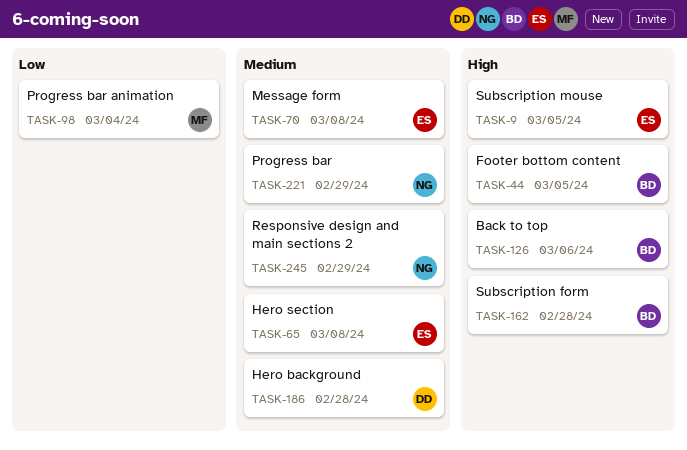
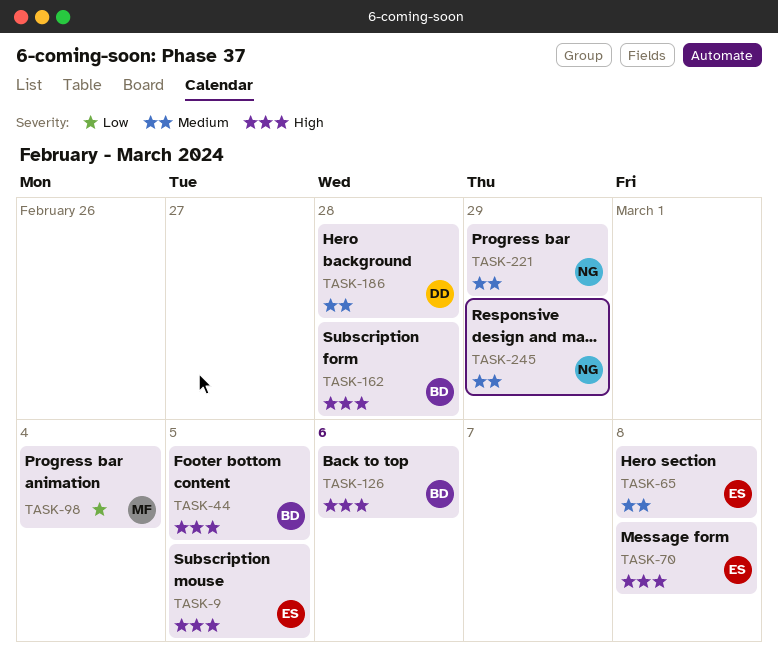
TASK-70, priority: Medium -> High

